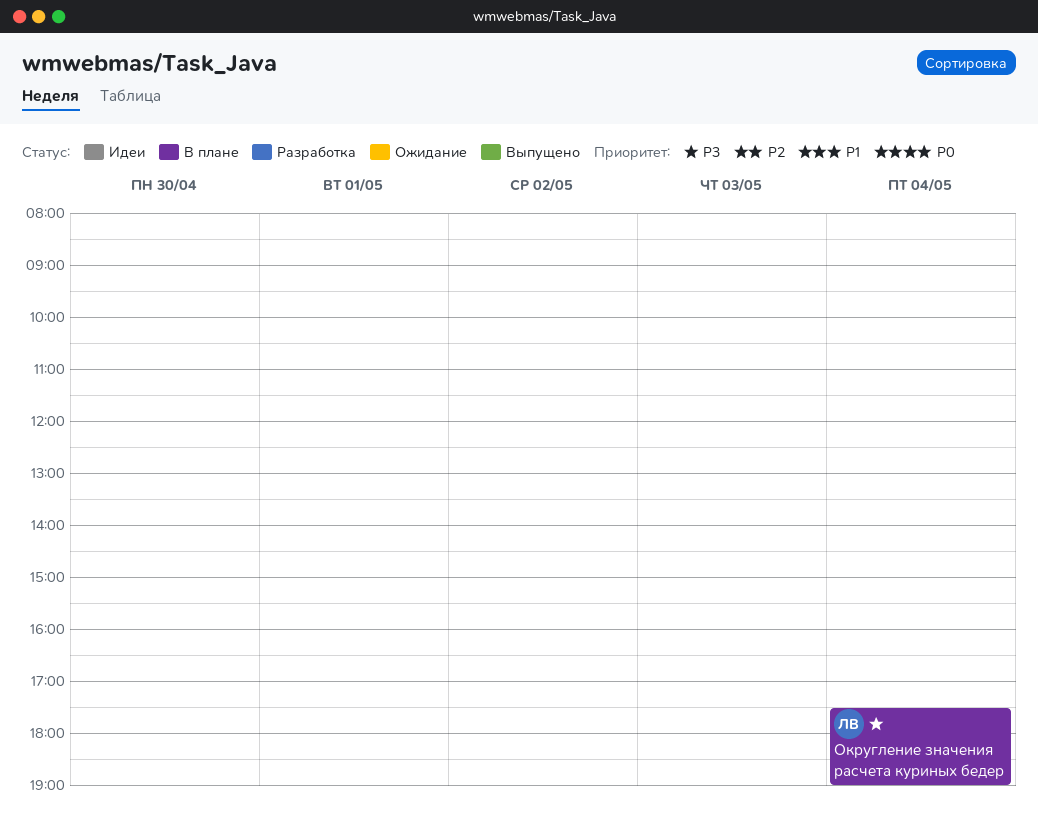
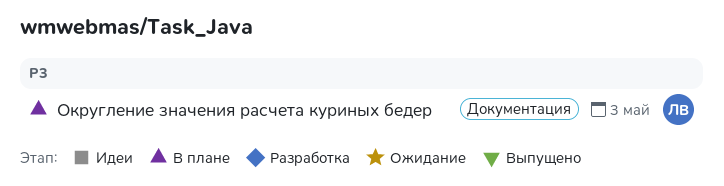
Округление значения расчета куриных бедер, day: May 4 -> May 3

